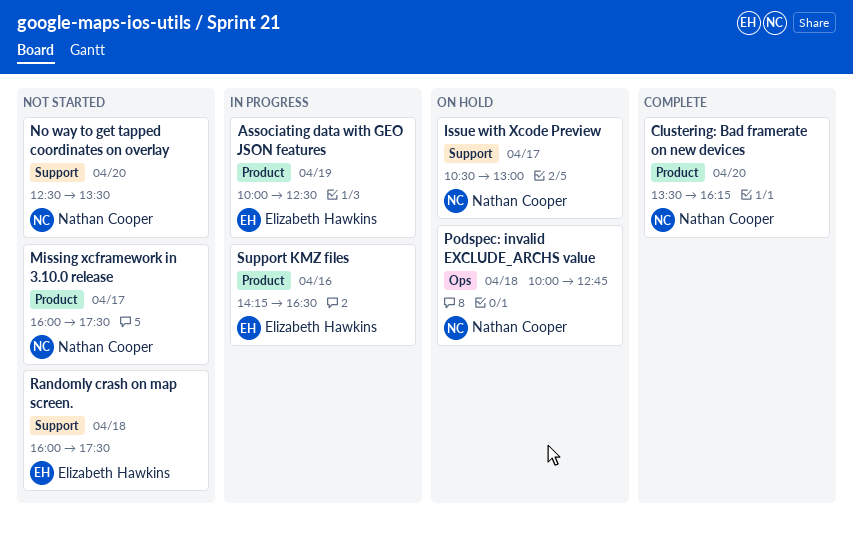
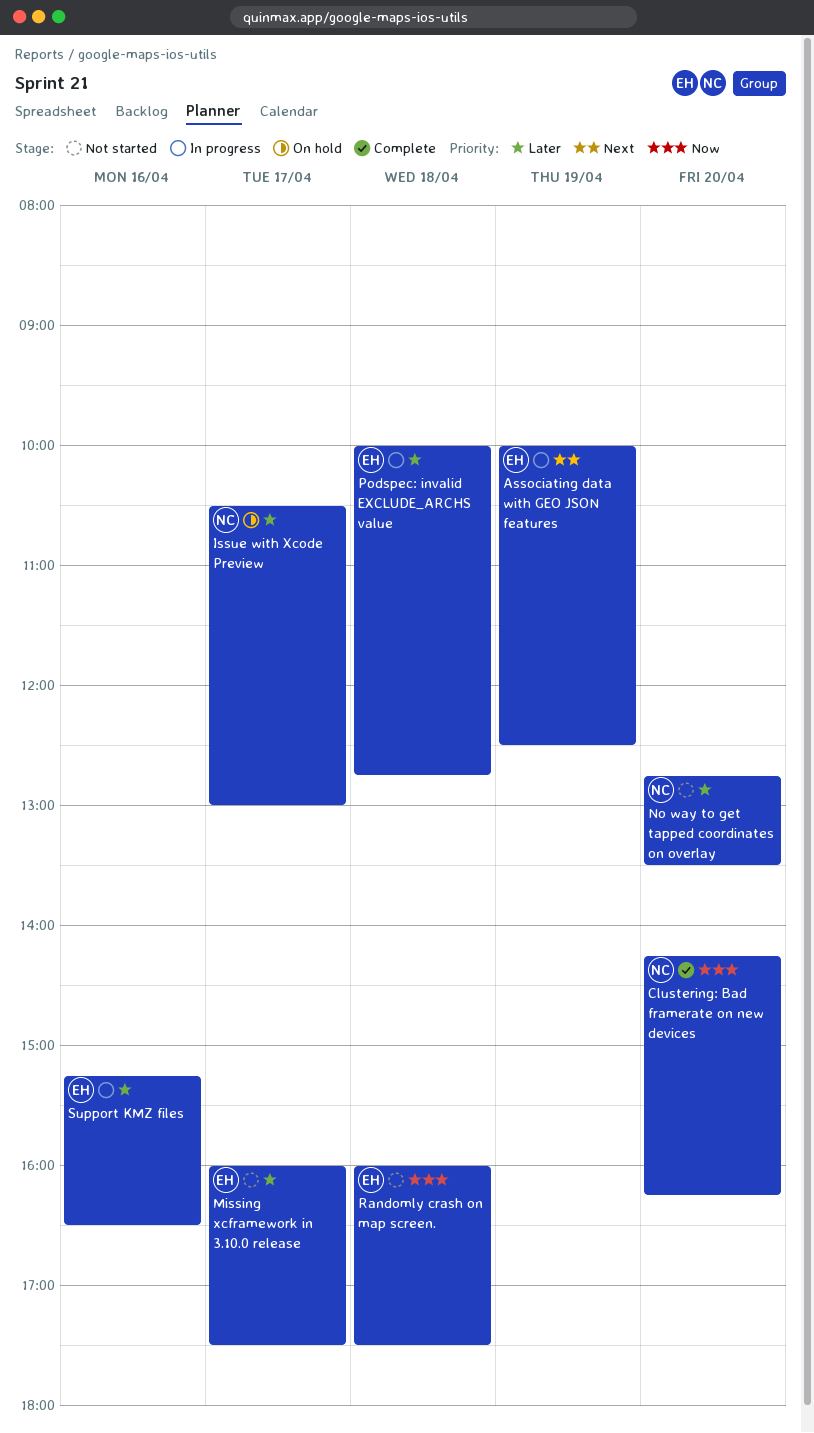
Clustering: Bad framerate on new devices, begins: 13:30 -> 14:15
Missing xcframework in 3.10.0 release, owner: Nathan Cooper -> Elizabeth Hawkins
No way to get tapped coordinates on overlay, begins: 12:30 -> 12:45
Podspec: invalid EXCLUDE_ARCHS value, status: On hold -> In progress
Podspec: invalid EXCLUDE_ARCHS value, owner: Nathan Cooper -> Elizabeth Hawkins
Support KMZ files, begins: 14:15 -> 15:15

